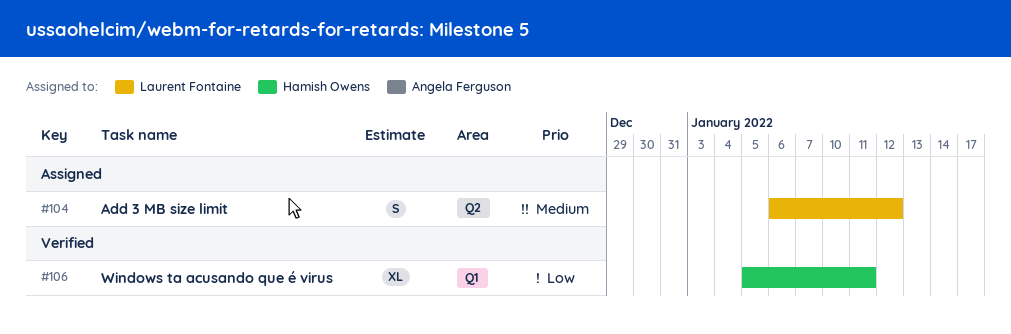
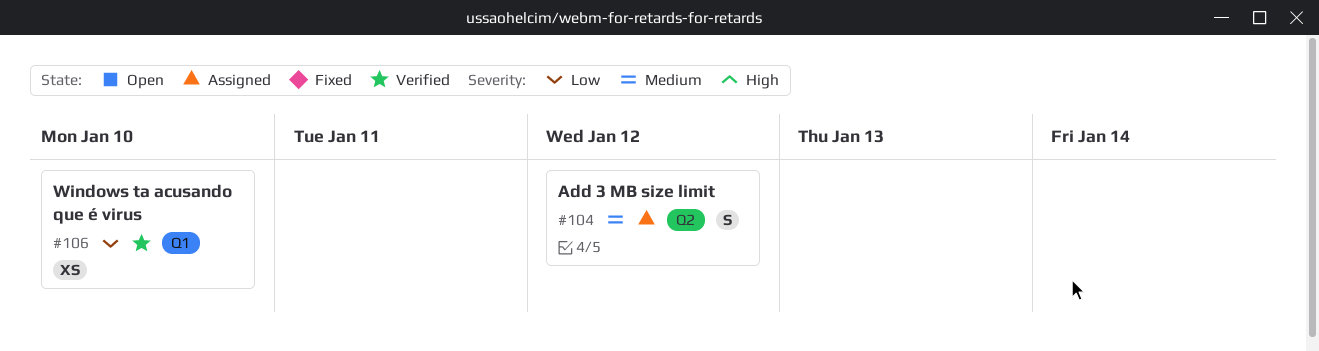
#106, estimate: XL -> XS
#106, due: Jan 11 -> Jan 10

